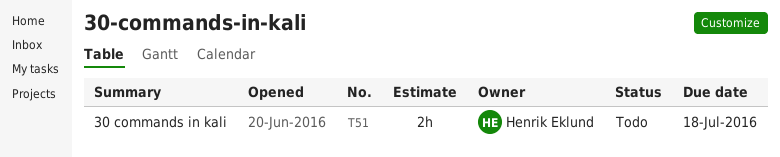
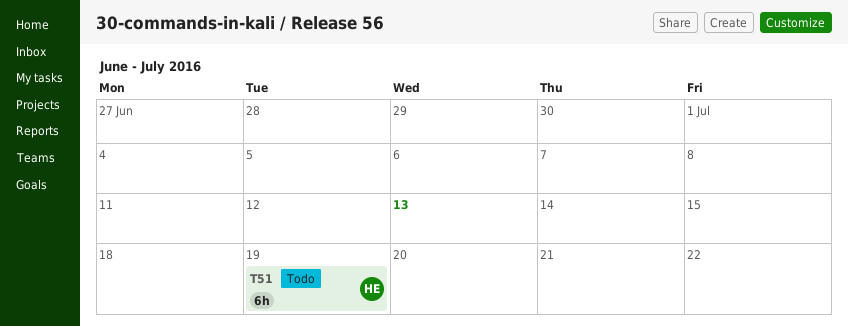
T51, estimate: 2h -> 6h
T51, due: Jul 18 -> Jul 19

